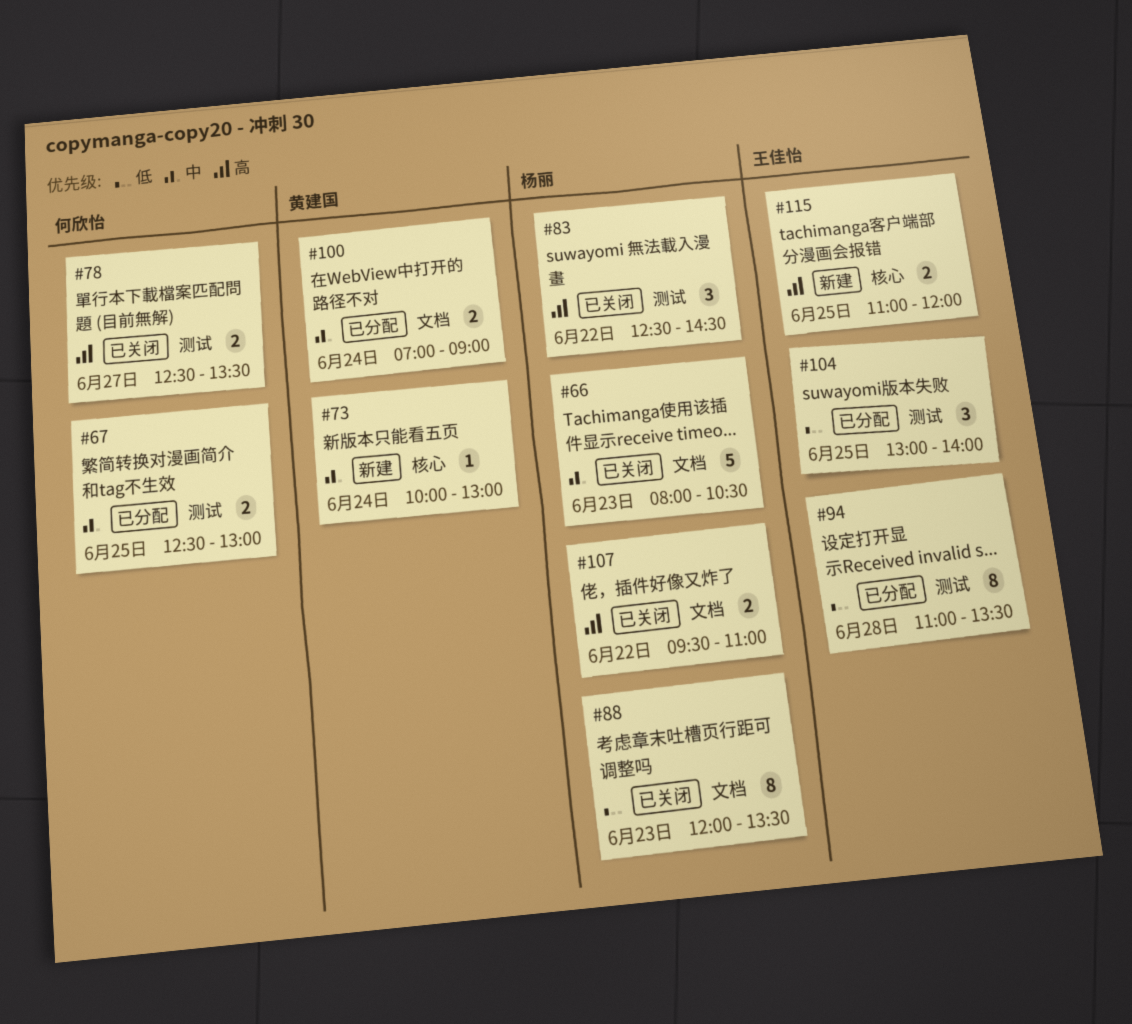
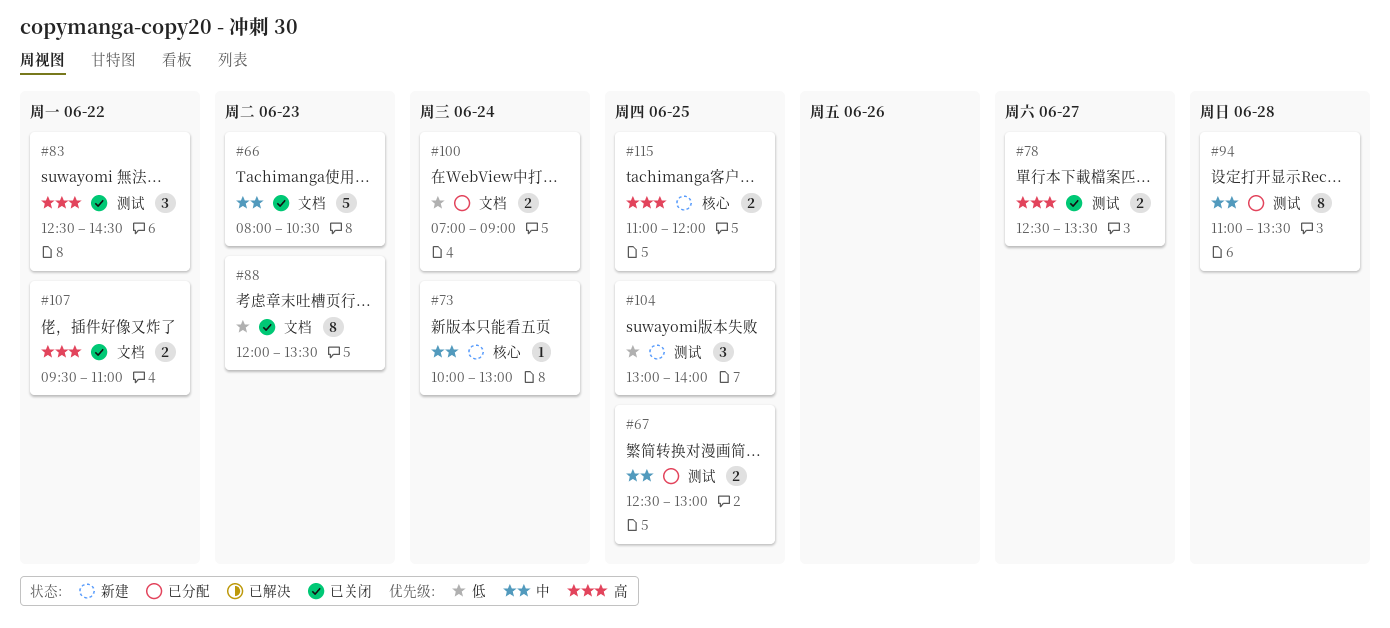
#94, priority: 低 -> 中
#100, priority: 中 -> 低
#104, status: 已分配 -> 新建

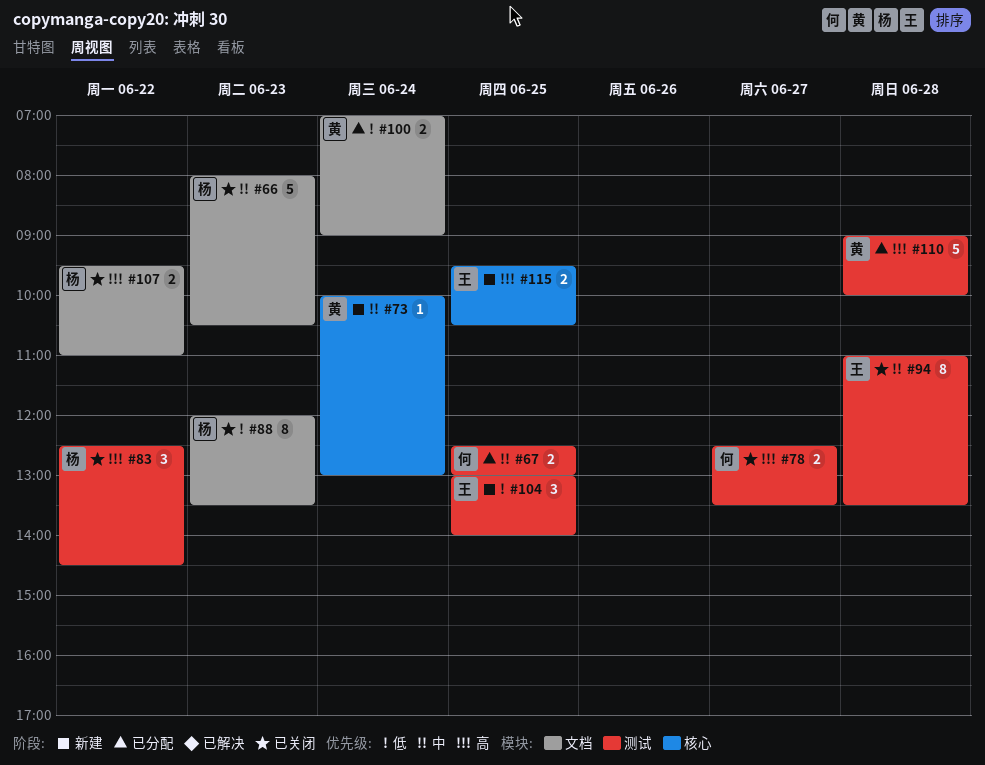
#94, status: 已分配 -> 已关闭
#110: none -> present
#115, begins: 11:00 -> 09:30
#115, ends: 12:00 -> 10:30

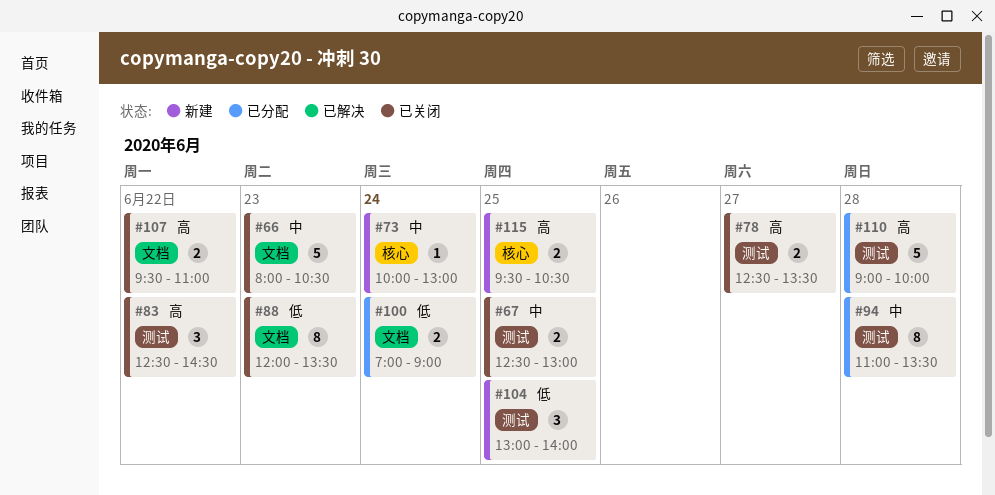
#67, status: 已分配 -> 已关闭
#94, status: 已关闭 -> 已分配

